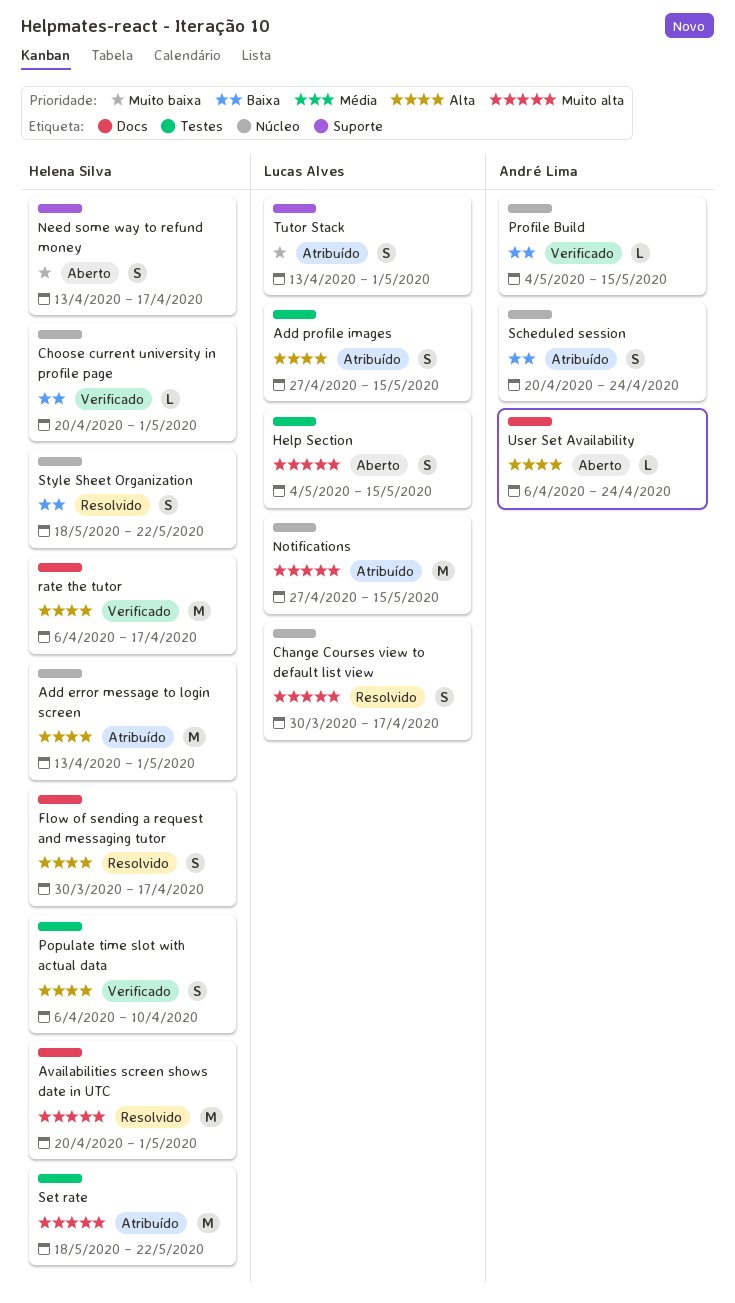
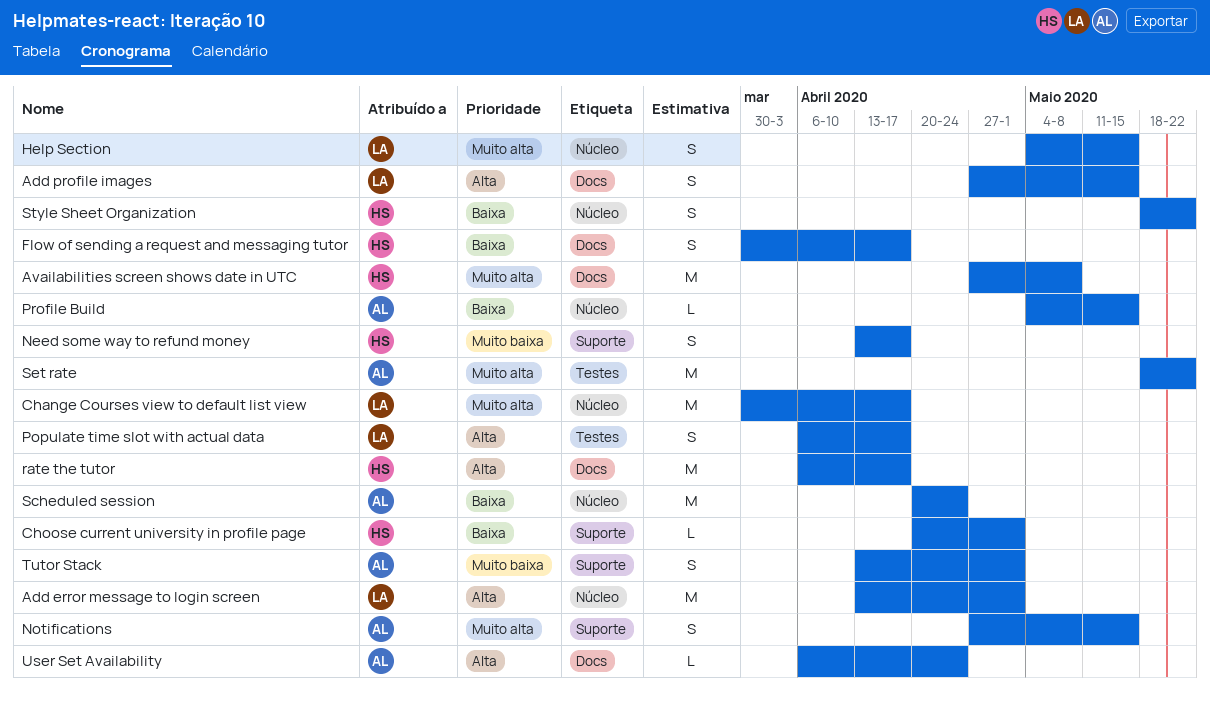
Add error message to login screen, owner: Helena Silva -> Lucas Alves
Add profile images, label: Testes -> Docs
Availabilities screen shows date in UTC, start: Apr 20 -> Apr 27
Availabilities screen shows date in UTC, due: May 1 -> May 8
Change Courses view to default list view, estimate: S -> M
Choose current university in profile page, label: Núcleo -> Suporte
Flow of sending a request and messaging tutor, priority: Alta -> Baixa
Help Section, label: Testes -> Núcleo
Notifications, owner: Lucas Alves -> André Lima
Notifications, label: Núcleo -> Suporte
Notifications, estimate: M -> S
Populate time slot with actual data, owner: Helena Silva -> Lucas Alves
Populate time slot with actual data, due: Apr 10 -> Apr 17
Scheduled session, estimate: S -> M
Set rate, owner: Helena Silva -> André Lima
Tutor Stack, owner: Lucas Alves -> André Lima

